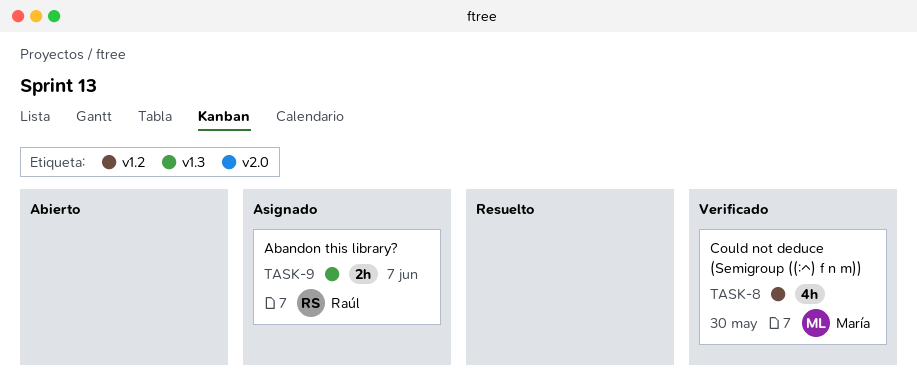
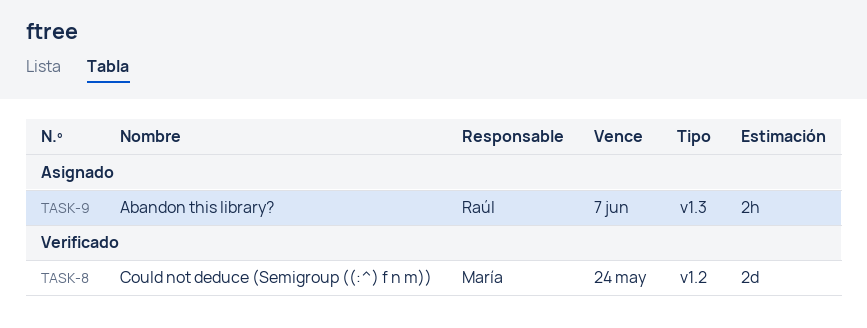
TASK-8, estimate: 4h -> 2d
TASK-8, due: May 30 -> May 24

